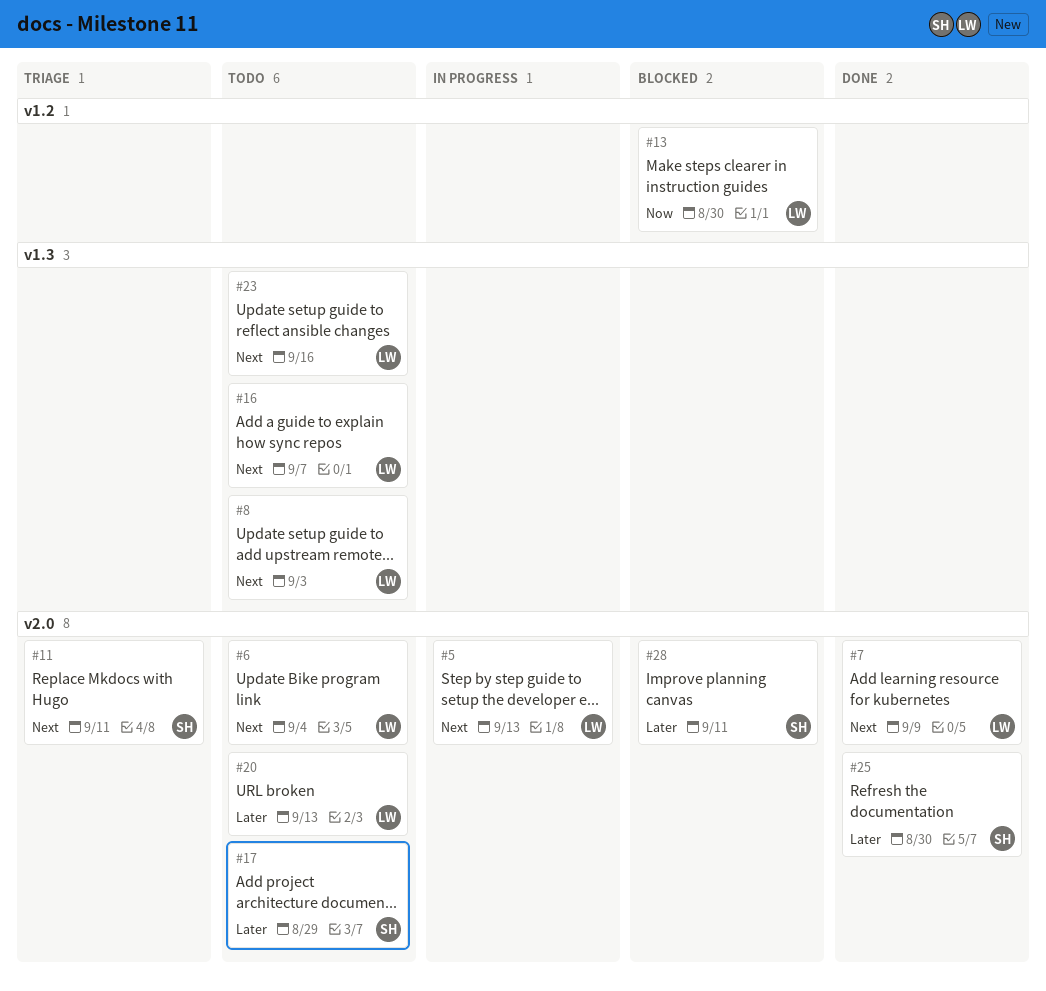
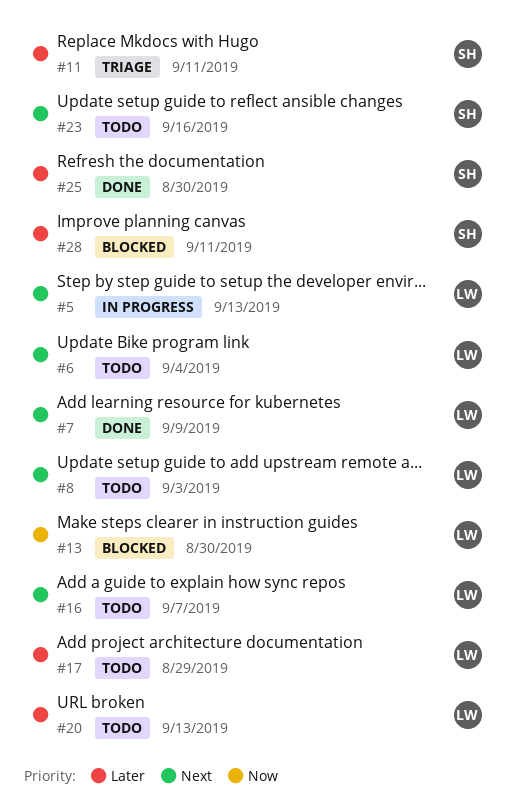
#11, priority: Next -> Later
#17, owner: SH -> LW
#23, owner: LW -> SH

